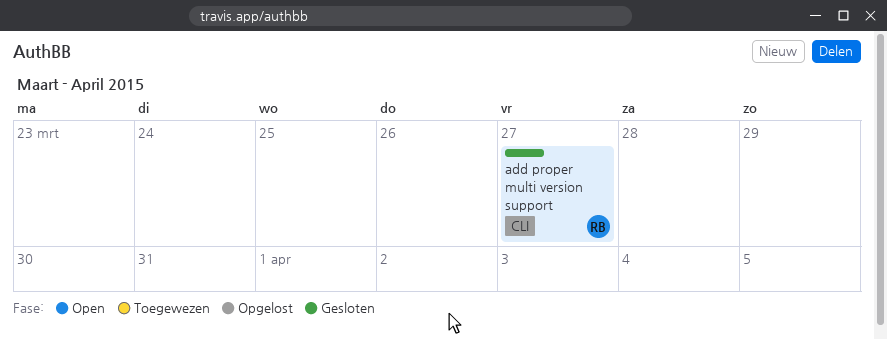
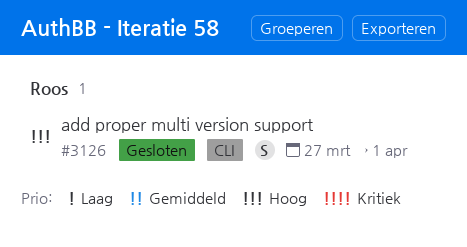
add proper multi version support, due: Mar 27 -> Apr 1

